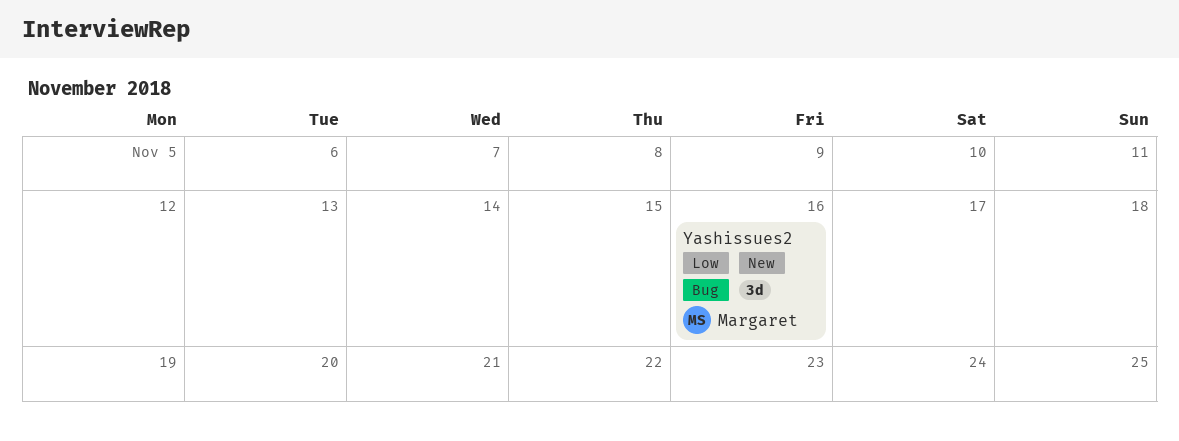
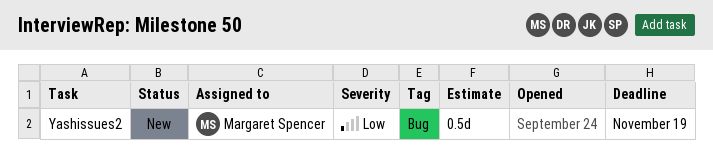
Yashissues2, estimate: 3d -> 0.5d
Yashissues2, due: Nov 16 -> Nov 19

